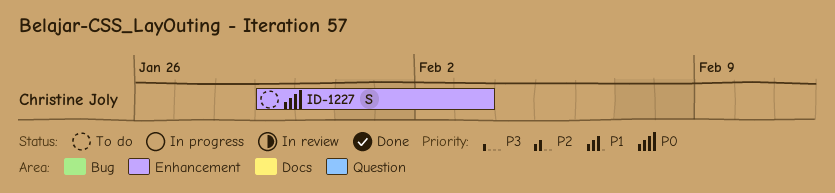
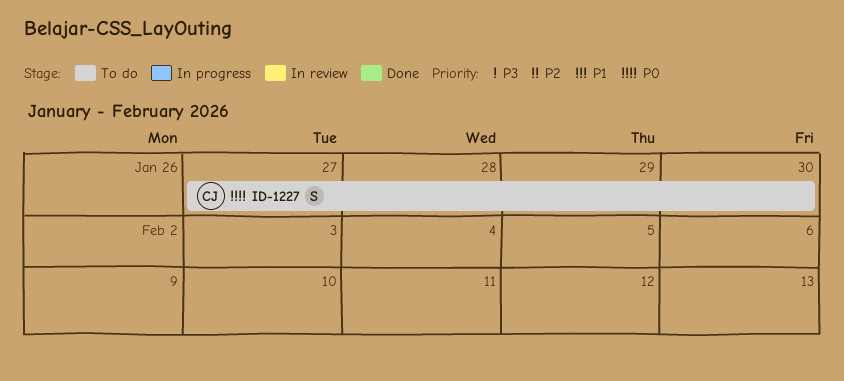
ID-1227, start: Jan 29 -> Jan 27
ID-1227, due: Feb 3 -> Jan 30

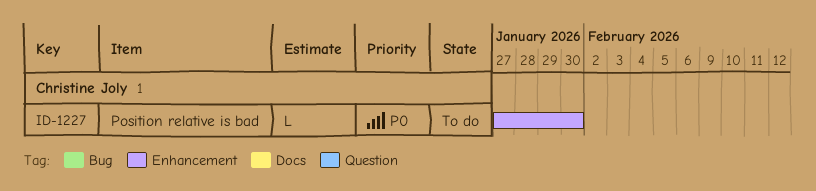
ID-1227, estimate: S -> L

